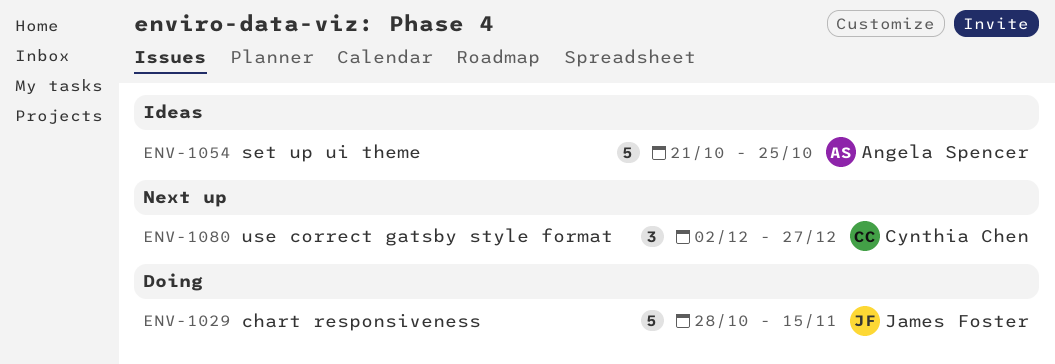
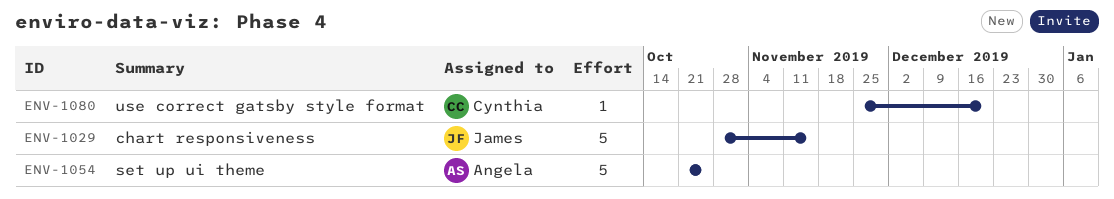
ENV-1080, estimate: 3 -> 1
ENV-1080, start: Dec 2 -> Nov 25
ENV-1080, due: Dec 27 -> Dec 20

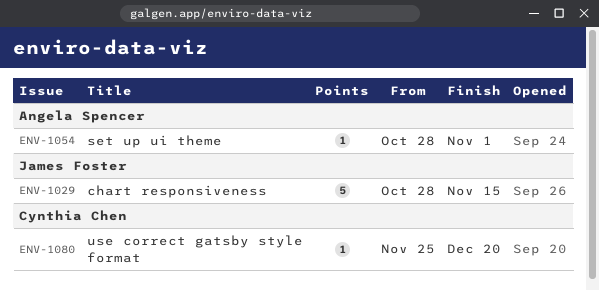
ENV-1054, estimate: 5 -> 1
ENV-1054, start: Oct 21 -> Oct 28
ENV-1054, due: Oct 25 -> Nov 1

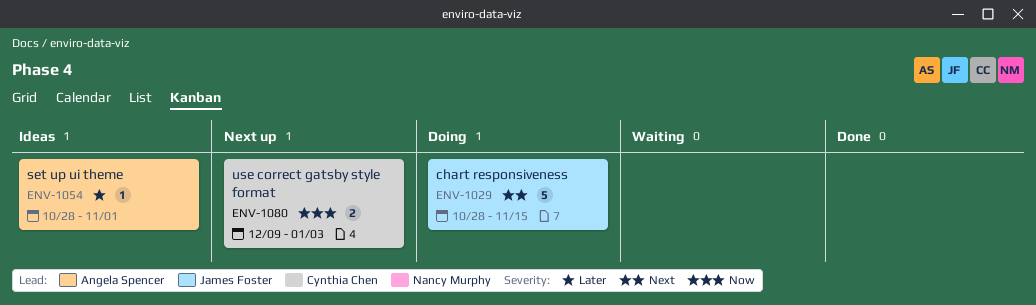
ENV-1080, estimate: 1 -> 2
ENV-1080, start: Nov 25 -> Dec 9
ENV-1080, due: Dec 20 -> Jan 3

